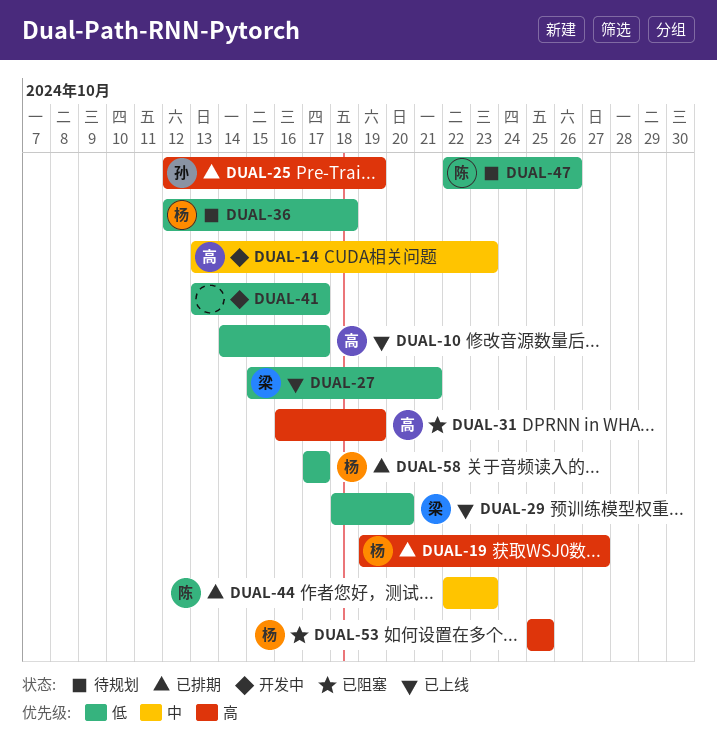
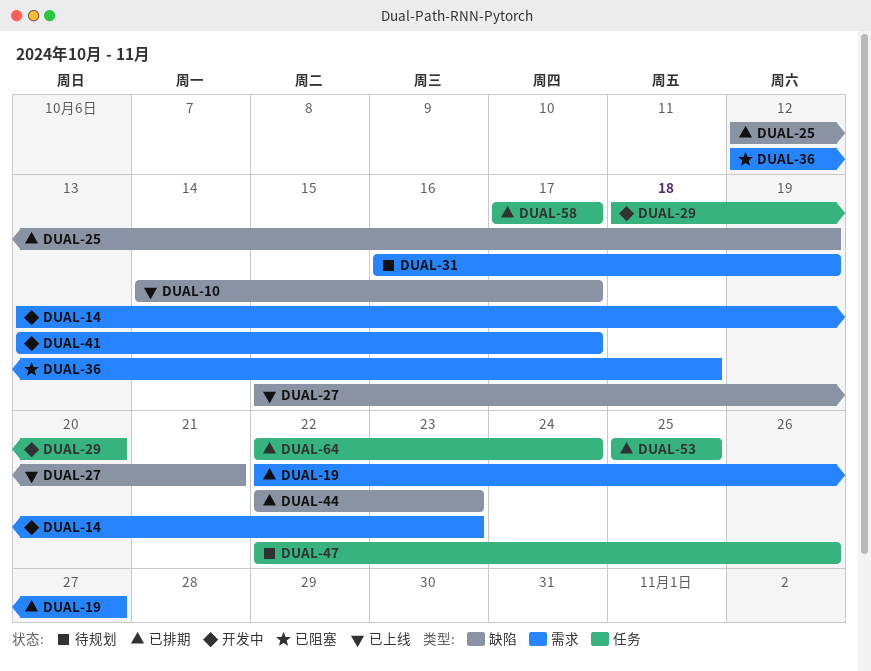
DUAL-19, start: Oct 19 -> Oct 22
DUAL-29, status: 已上线 -> 开发中
DUAL-31, status: 已阻塞 -> 待规划
DUAL-36, status: 待规划 -> 已阻塞
DUAL-53, status: 已阻塞 -> 已排期
DUAL-64: none -> present

